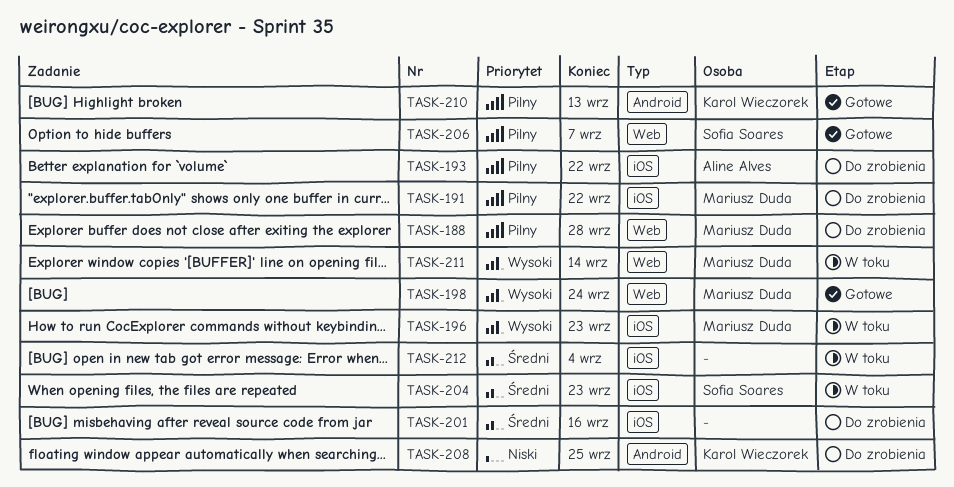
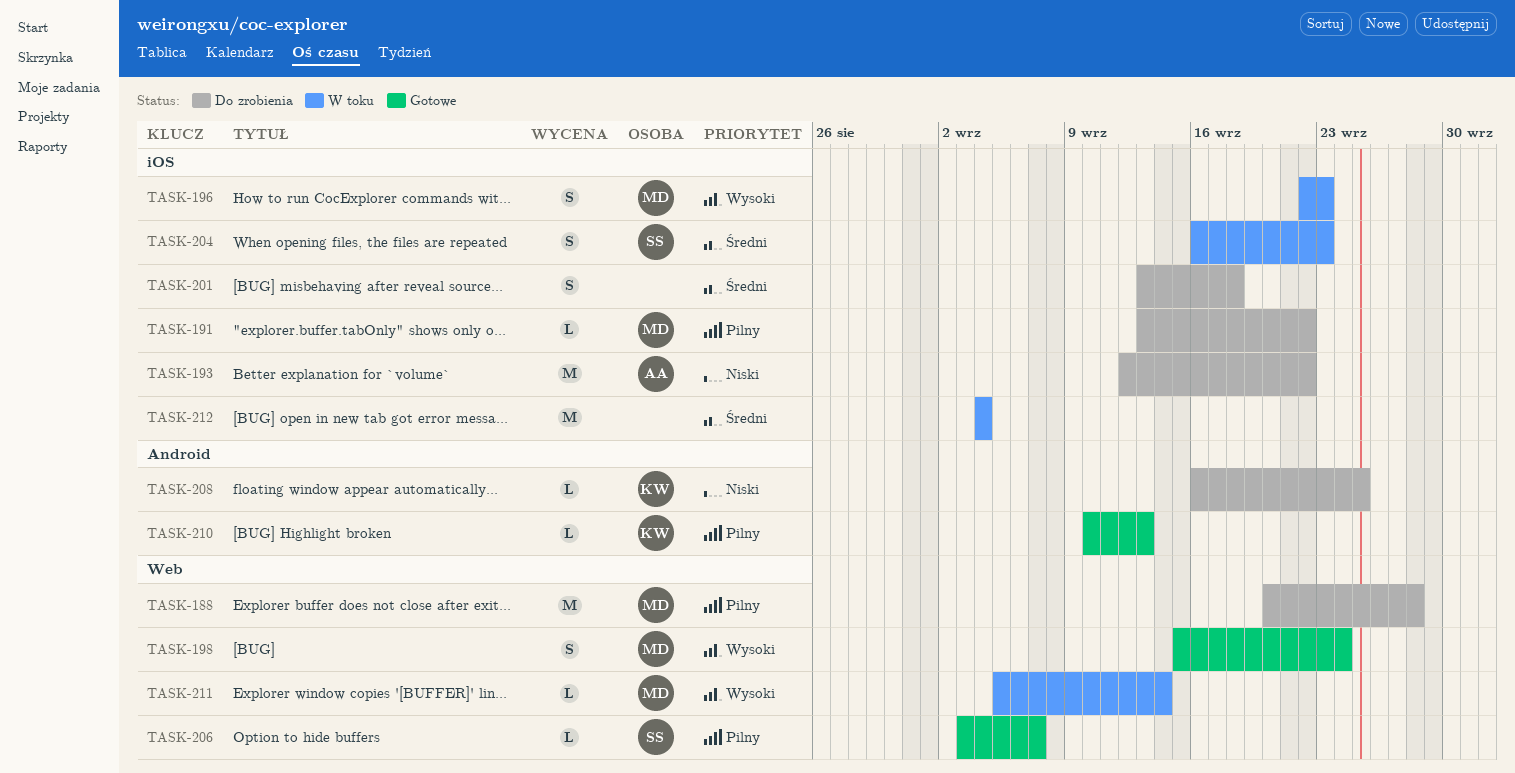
TASK-193, priority: Pilny -> Niski
TASK-201, due: Sep 16 -> Sep 18

